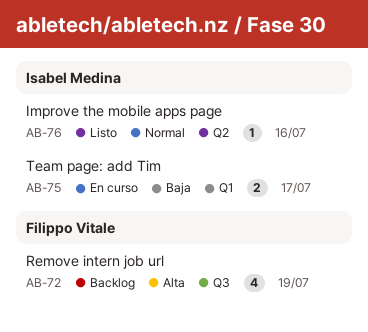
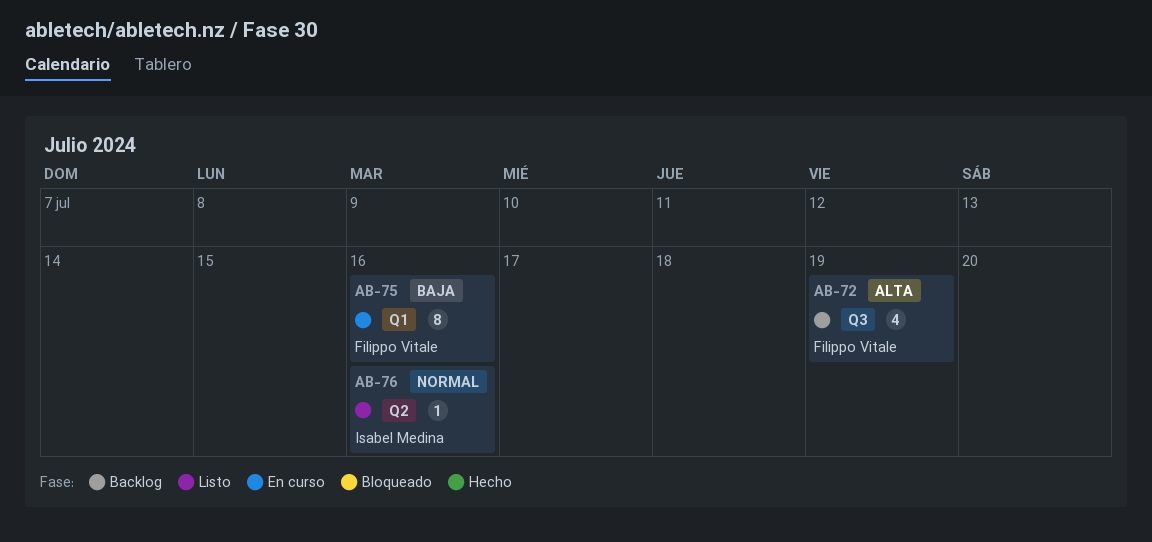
AB-75, owner: Isabel Medina -> Filippo Vitale
AB-75, estimate: 2 -> 8
AB-75, due: Jul 17 -> Jul 16

